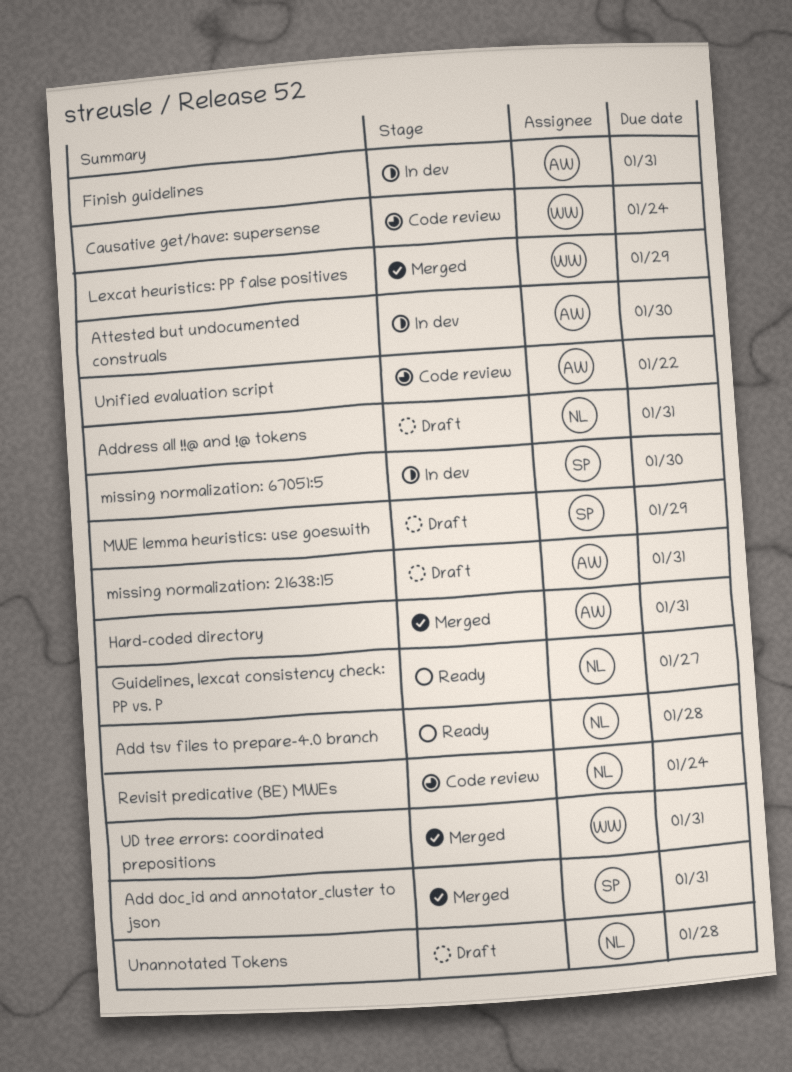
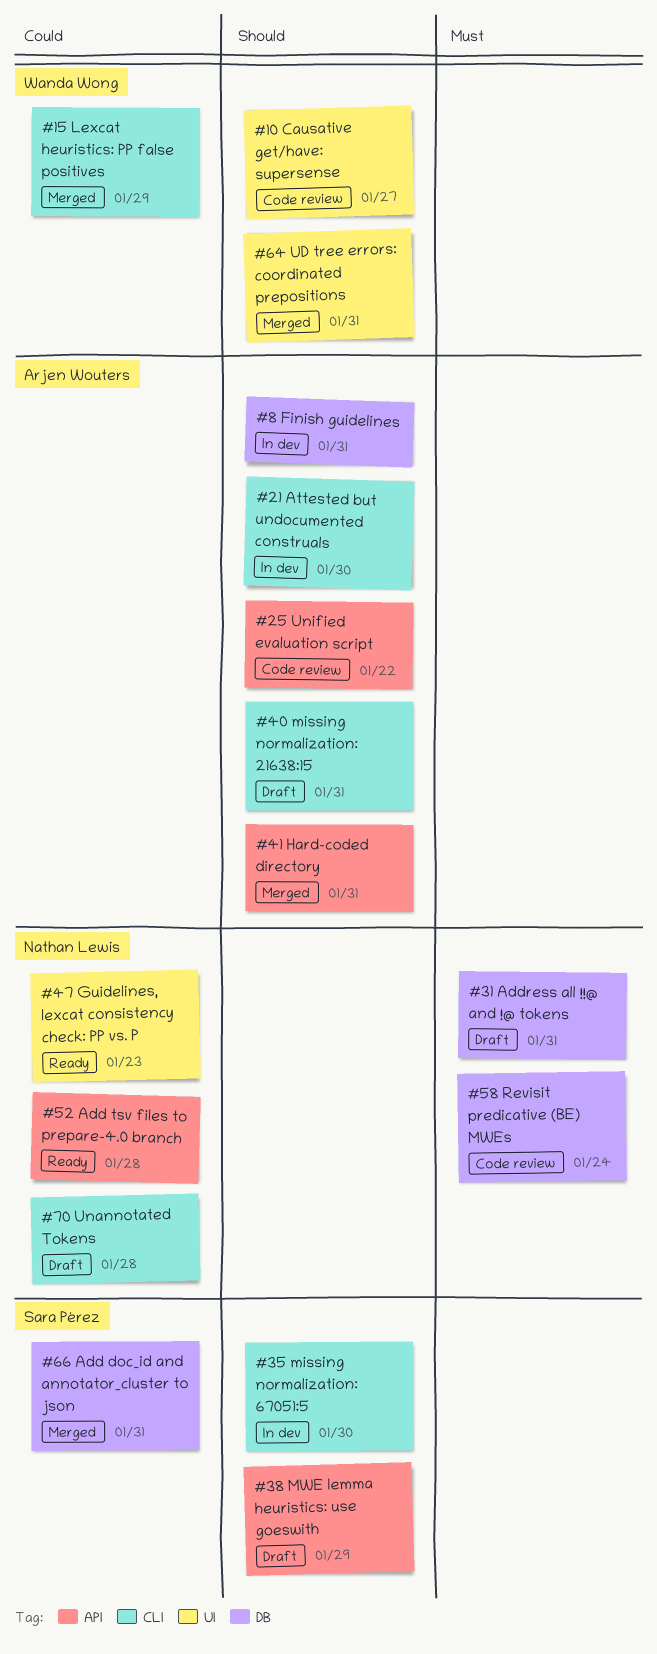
Causative get/have: supersense, due: Jan 24 -> Jan 27
Guidelines, lexcat consistency check: PP vs. P, due: Jan 27 -> Jan 23

